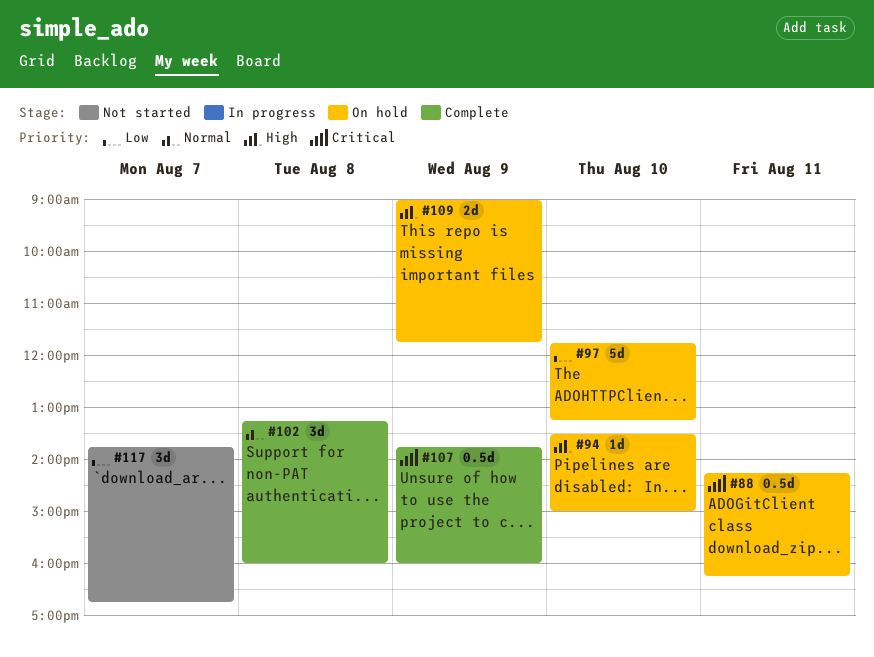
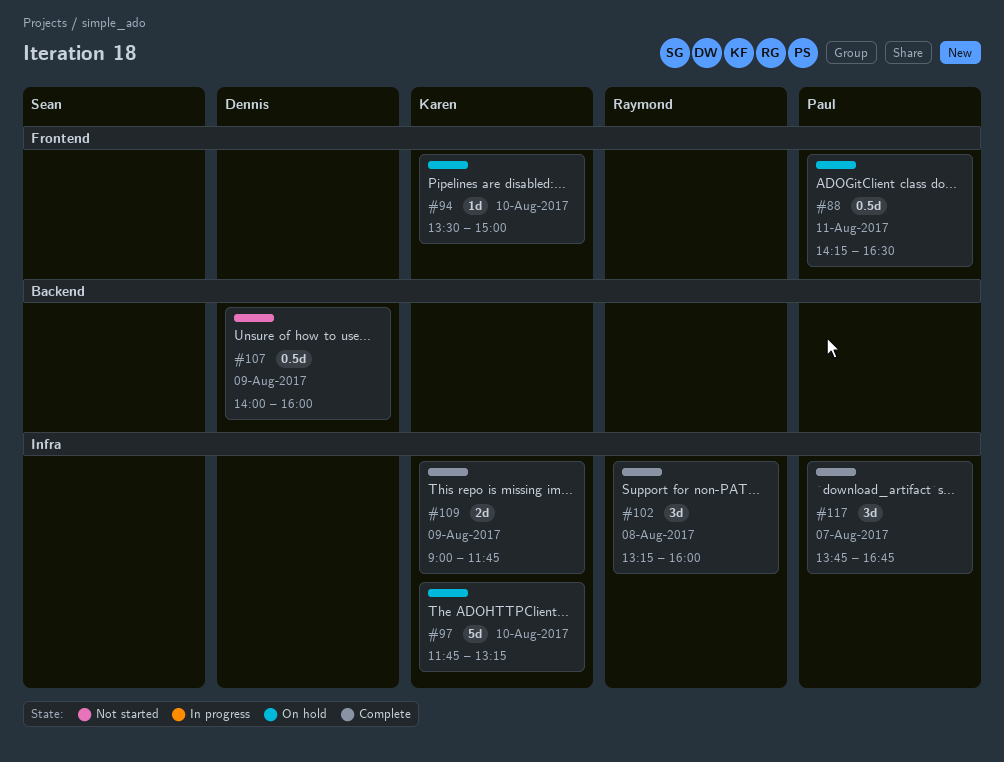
#88, ends: 16:15 -> 16:30
#107, status: Complete -> Not started
#107, begins: 13:45 -> 14:00
#109, status: On hold -> Complete
#117, status: Not started -> Complete

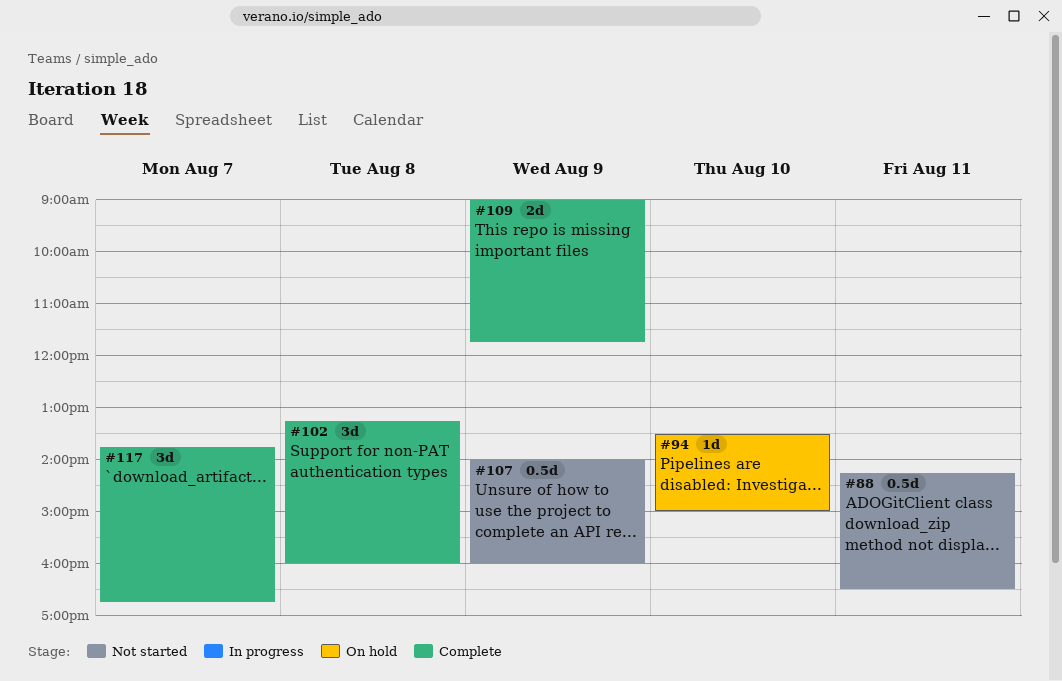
#88, status: On hold -> Not started
#97: present -> none

